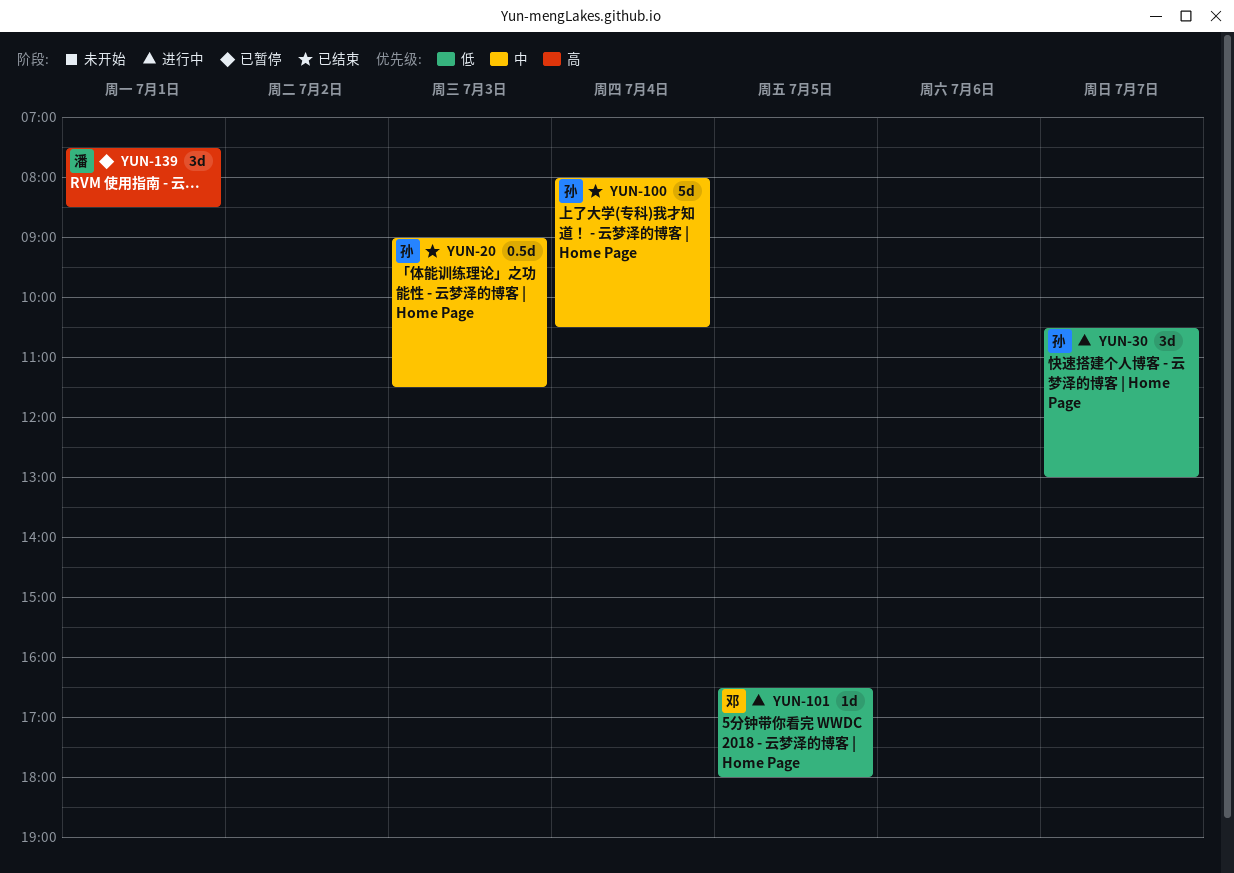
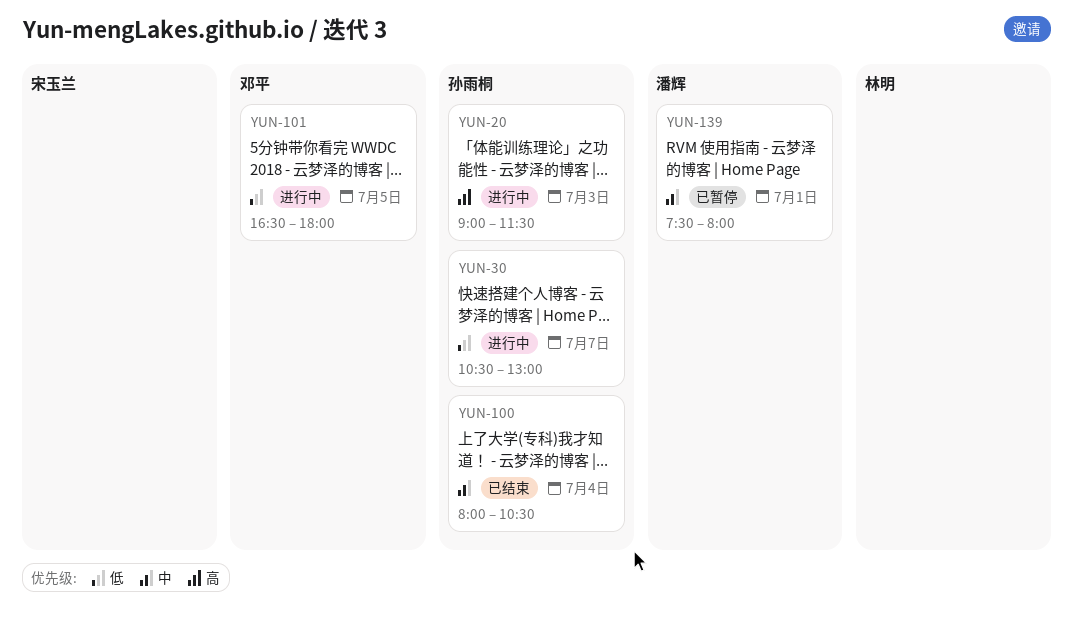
YUN-20, status: 已结束 -> 进行中
YUN-20, priority: 中 -> 高
YUN-139, priority: 高 -> 中
YUN-139, ends: 08:30 -> 08:00

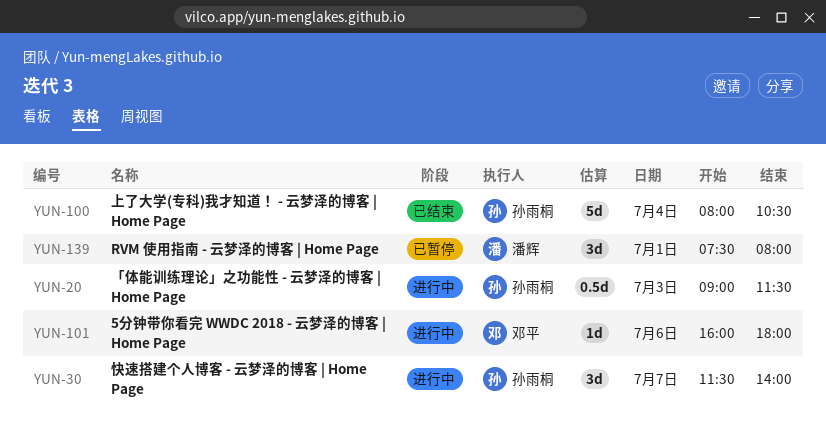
YUN-30, begins: 10:30 -> 11:30
YUN-30, ends: 13:00 -> 14:00
YUN-101, day: Jul 5 -> Jul 6
YUN-101, begins: 16:30 -> 16:00

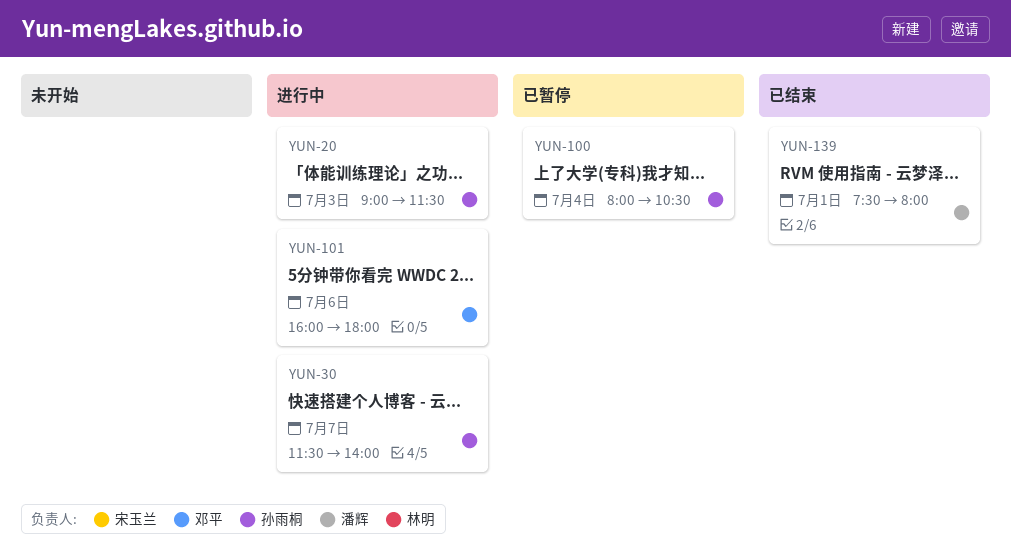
YUN-100, status: 已结束 -> 已暂停
YUN-139, status: 已暂停 -> 已结束

